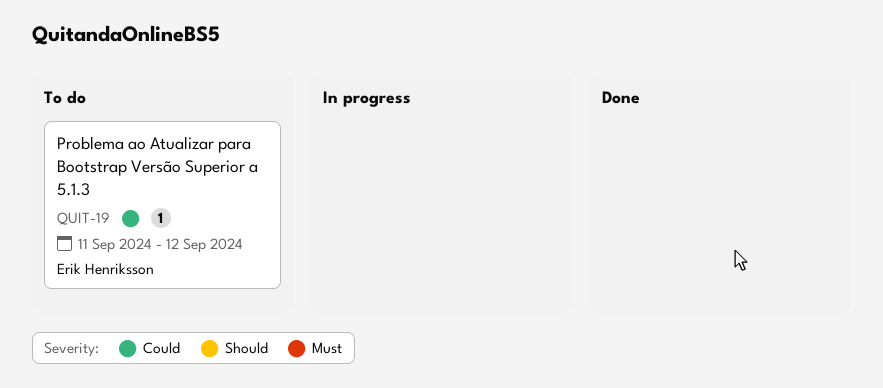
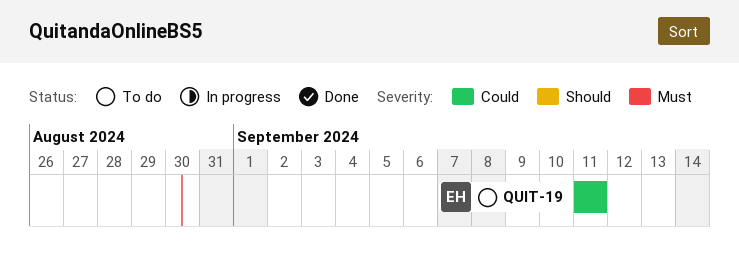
QUIT-19, due: Sep 12 -> Sep 11

